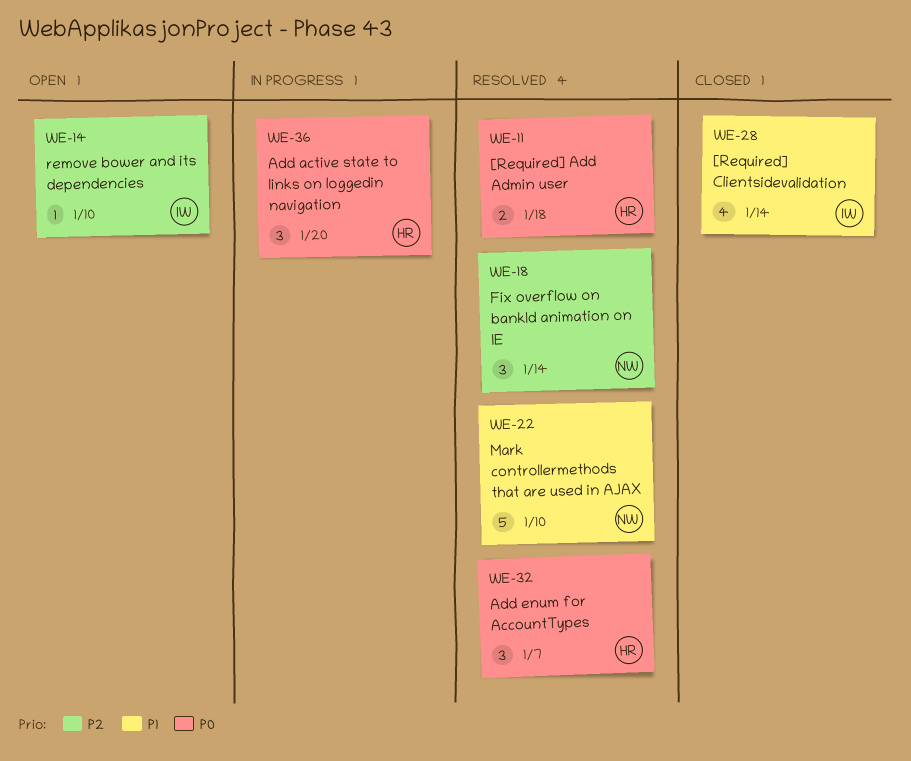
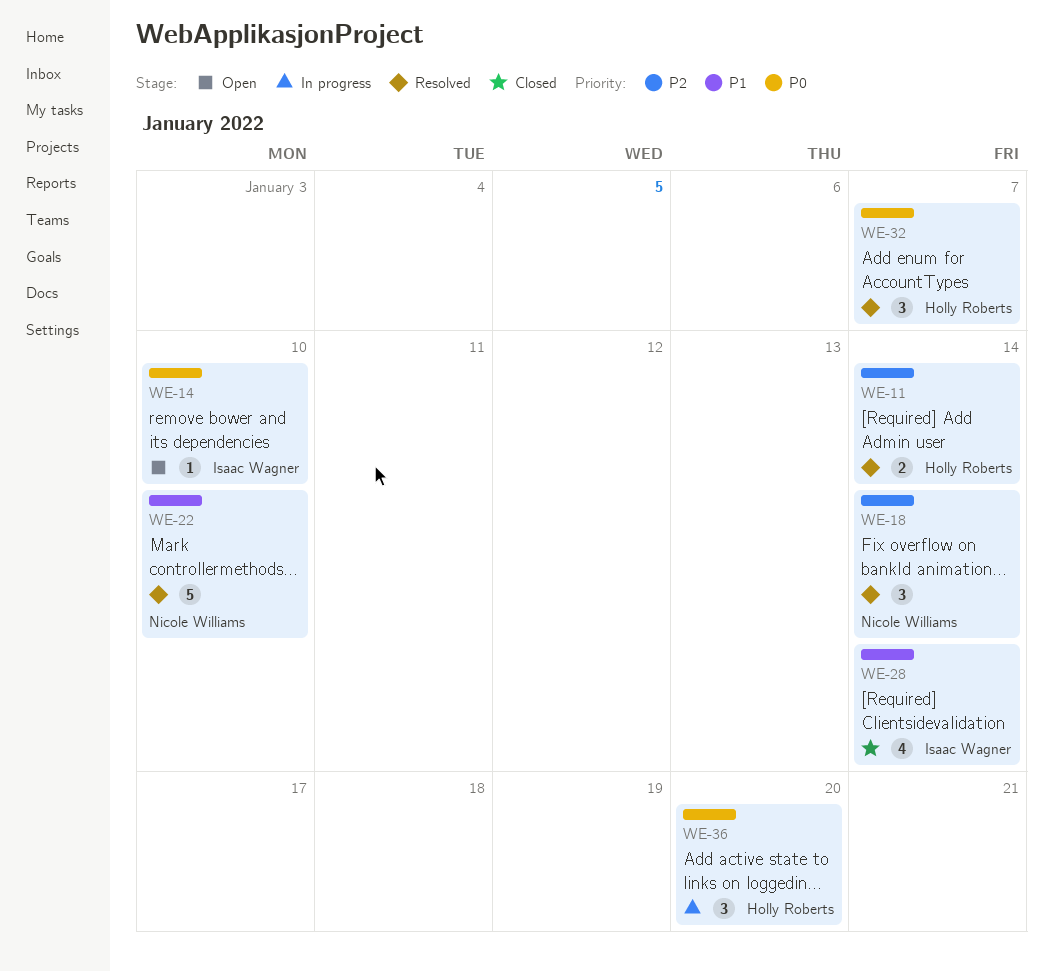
WE-11, priority: P0 -> P2
WE-11, due: Jan 18 -> Jan 14
WE-14, priority: P2 -> P0

